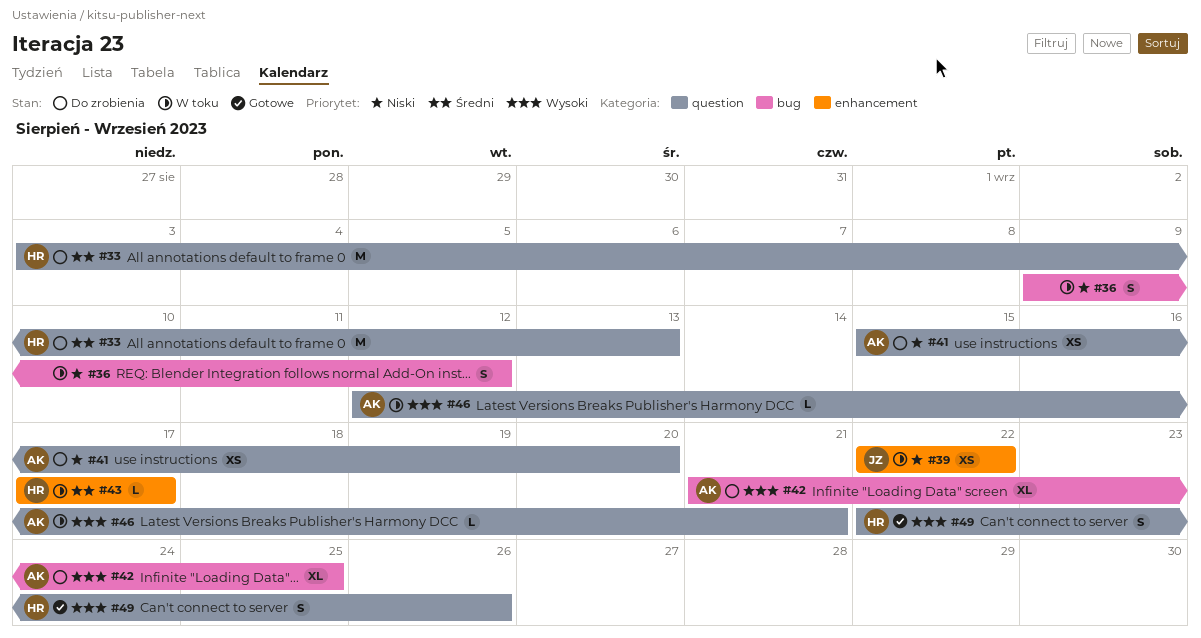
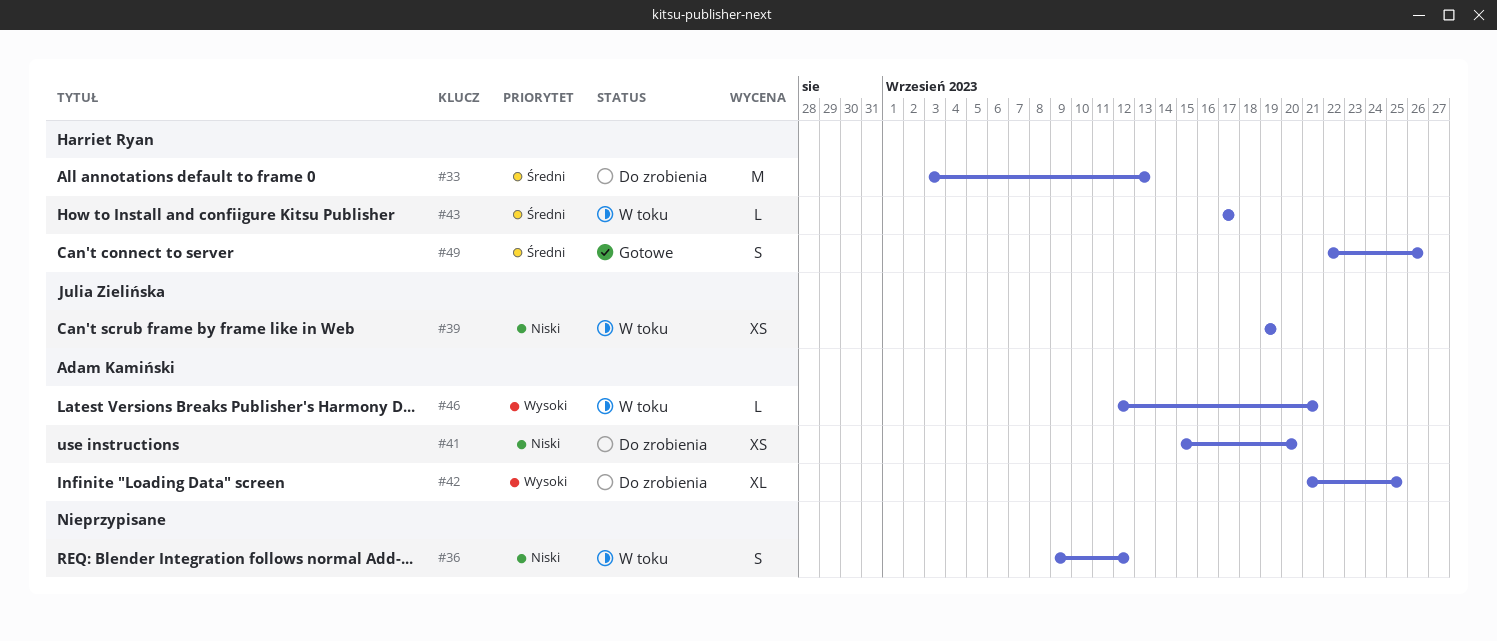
#39, start: Sep 22 -> Sep 19
#39, due: Sep 22 -> Sep 19
#49, priority: Wysoki -> Średni

